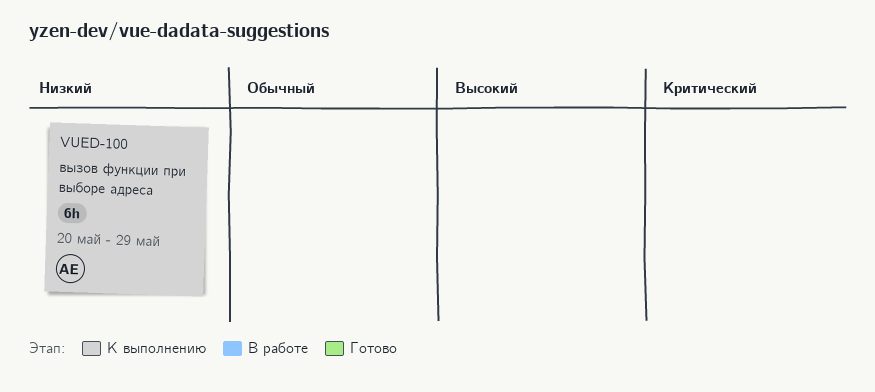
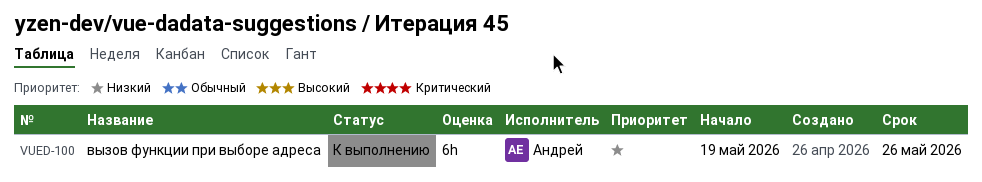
VUED-100, start: May 20 -> May 19
VUED-100, due: May 29 -> May 26

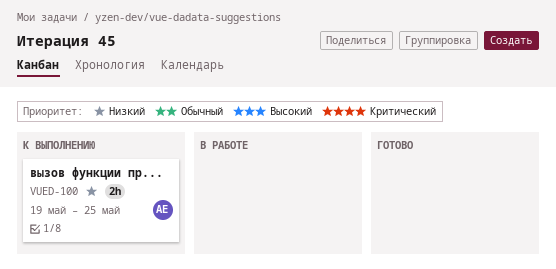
VUED-100, estimate: 6h -> 2h
VUED-100, due: May 26 -> May 25

